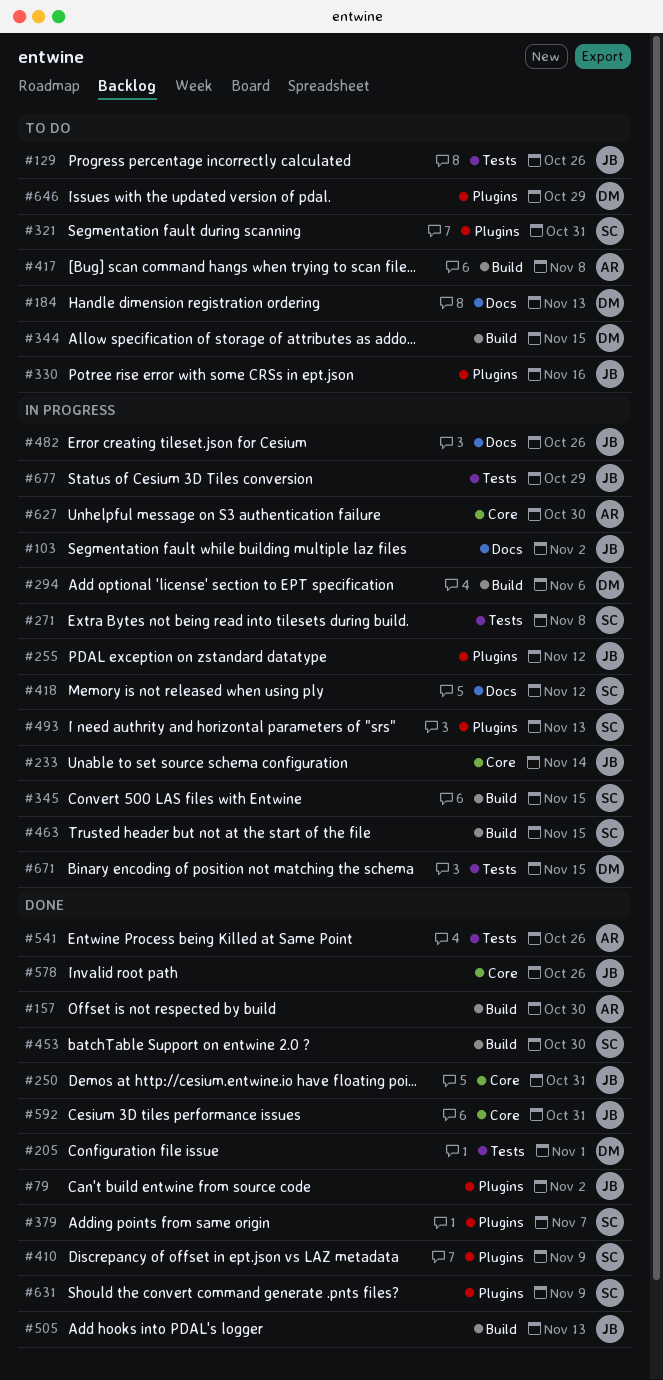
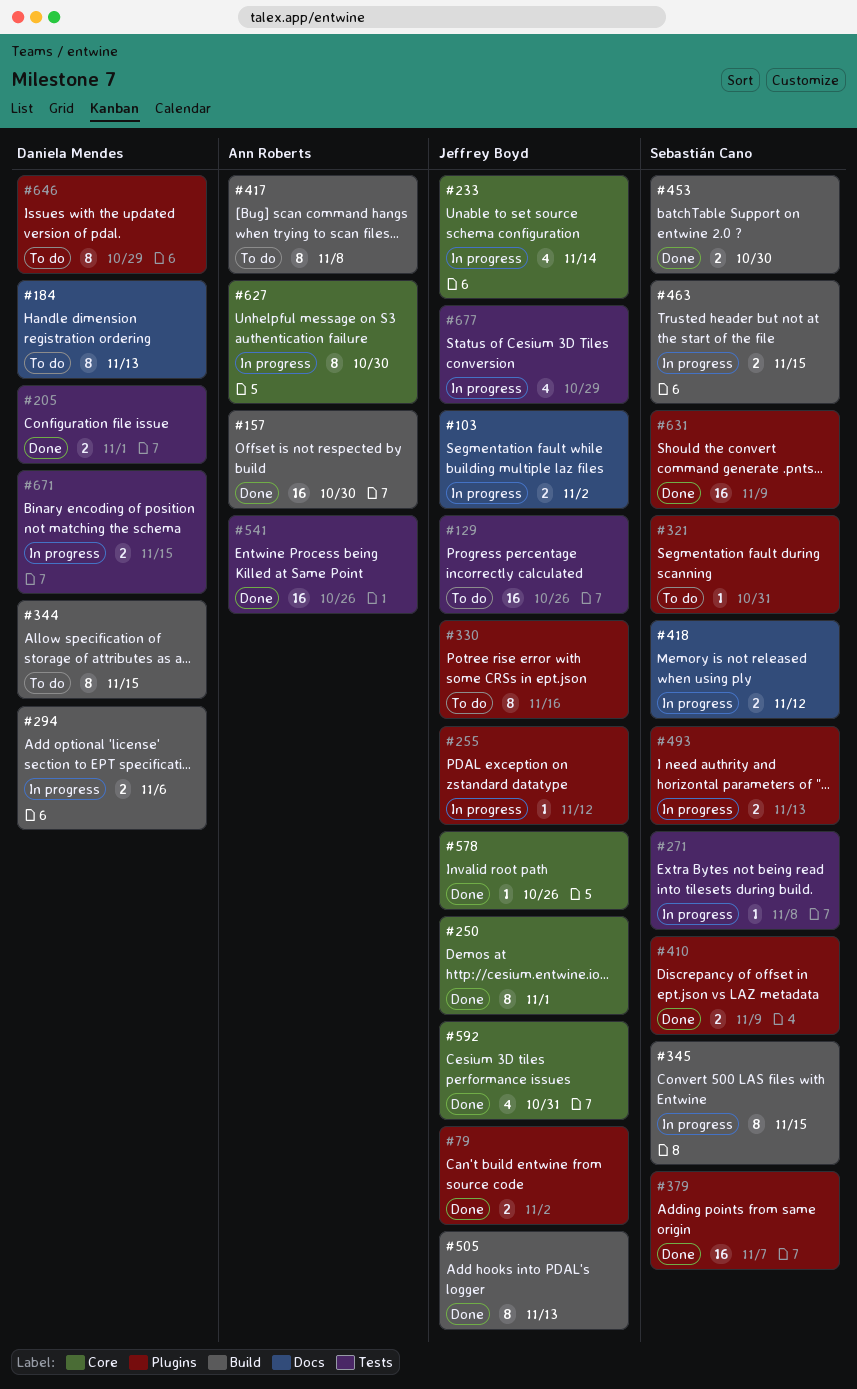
#250, due: Oct 31 -> Nov 1
#482: present -> none

